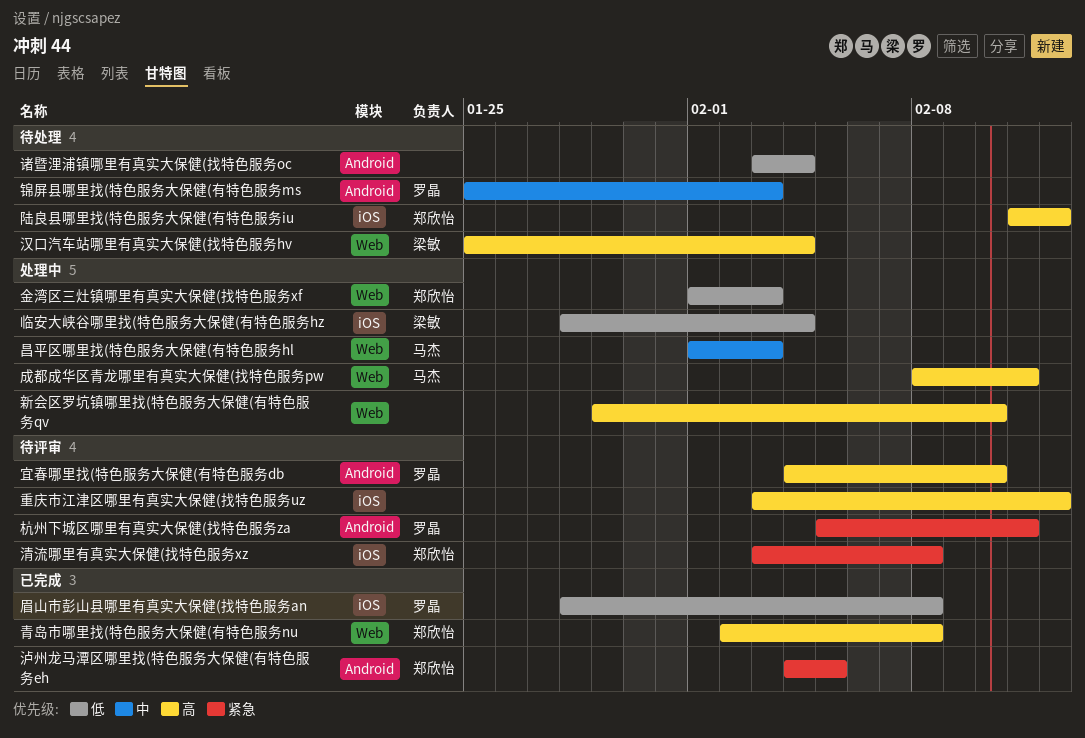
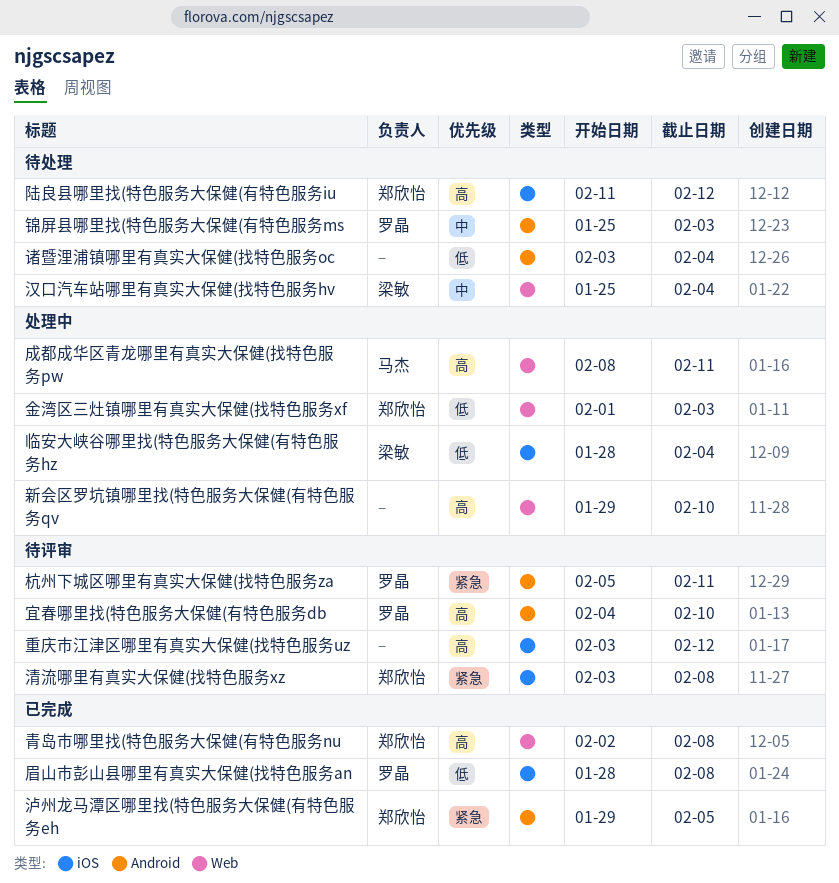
昌平区哪里找(特色服务大保健(有特色服务hl: present -> none
汉口汽车站哪里有真实大保健(找特色服务hv, priority: 高 -> 中
泸州龙马潭区哪里找(特色服务大保健(有特色服务eh, start: Feb 4 -> Jan 29

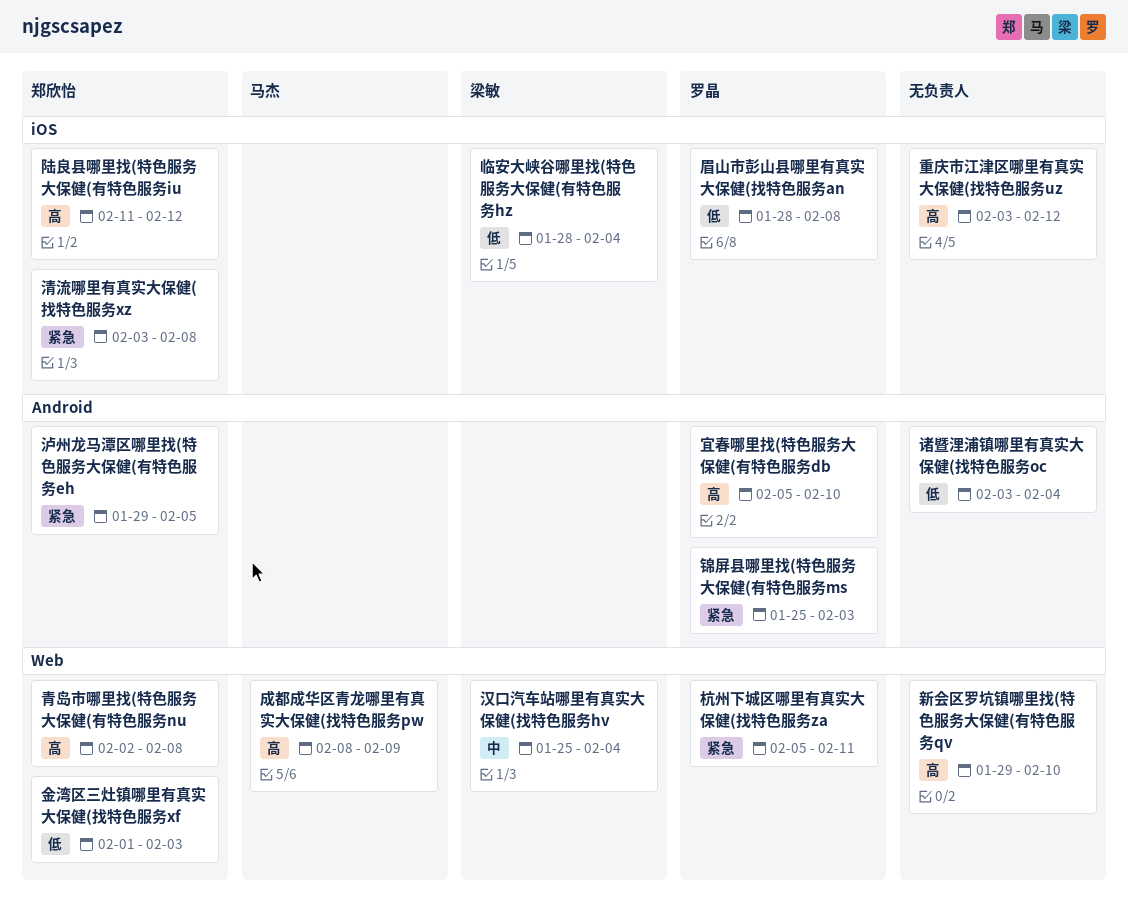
宜春哪里找(特色服务大保健(有特色服务db, start: Feb 4 -> Feb 5
成都成华区青龙哪里有真实大保健(找特色服务pw, due: Feb 11 -> Feb 9
杭州下城区哪里有真实大保健(找特色服务za, label: Android -> Web
锦屏县哪里找(特色服务大保健(有特色服务ms, priority: 中 -> 紧急

